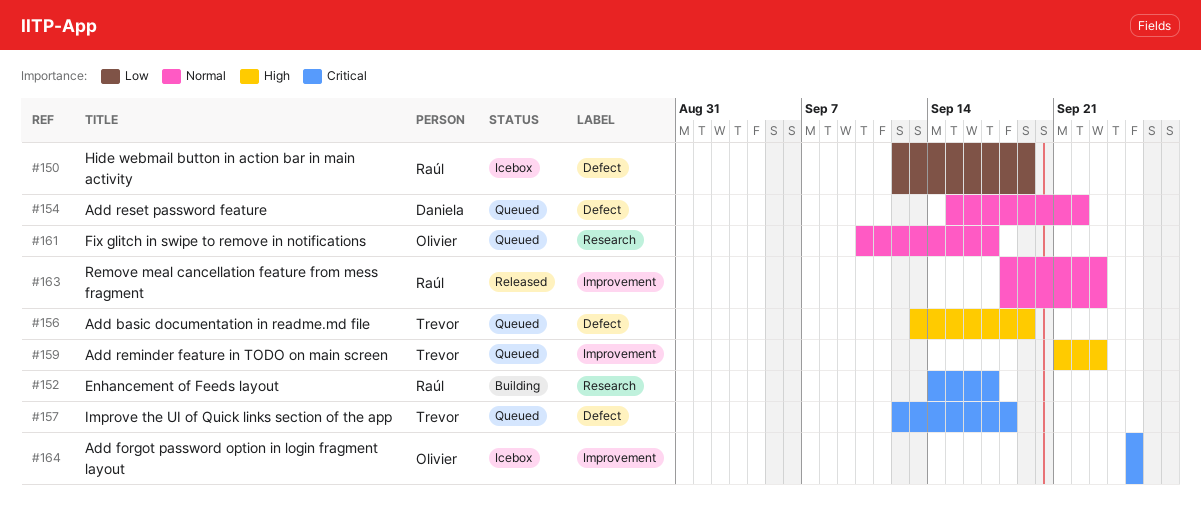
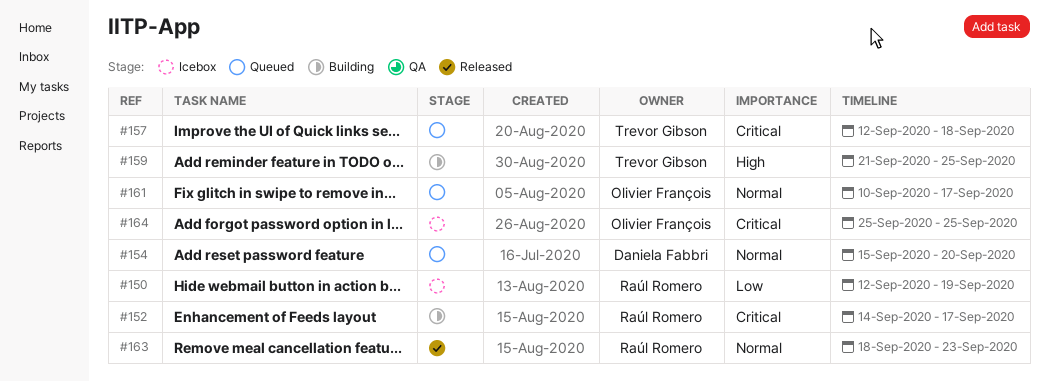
#154, due: Sep 22 -> Sep 20
#156: present -> none
#159, status: Queued -> Building
#159, due: Sep 23 -> Sep 25

